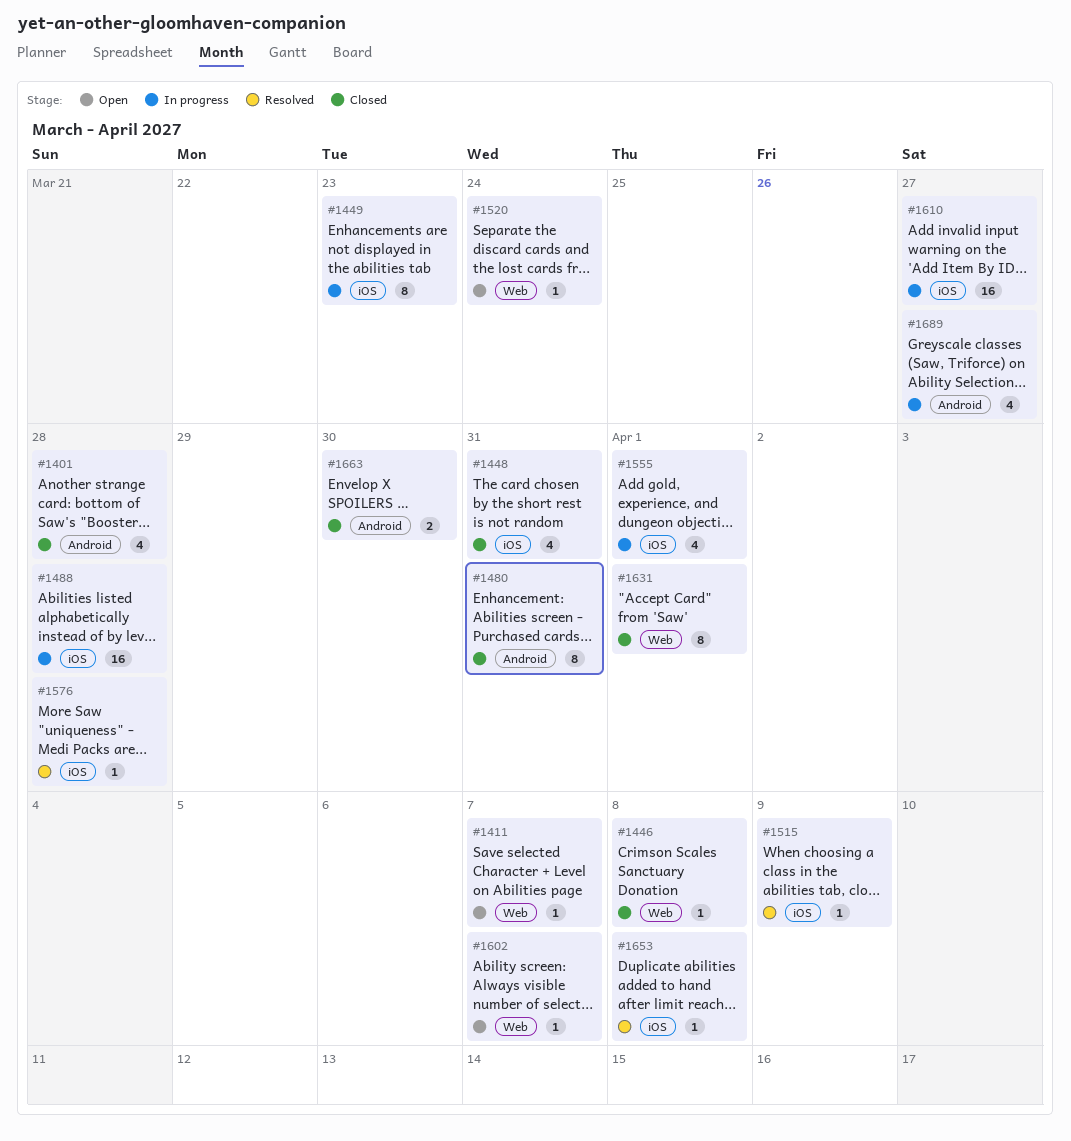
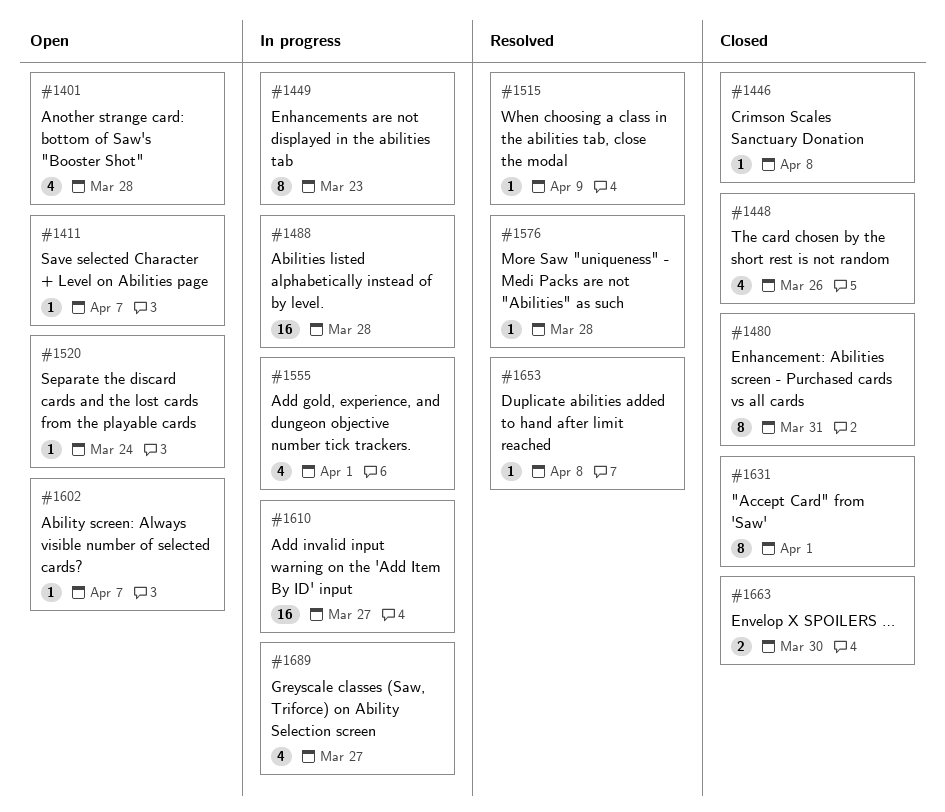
#1401, status: Closed -> Open
#1448, due: Mar 31 -> Mar 26

